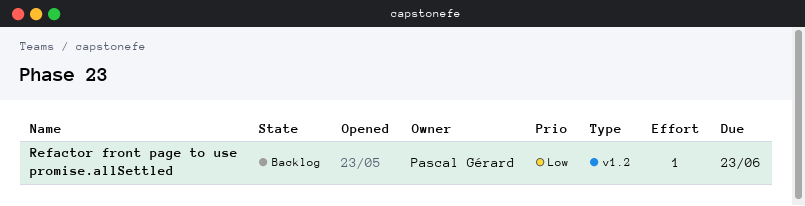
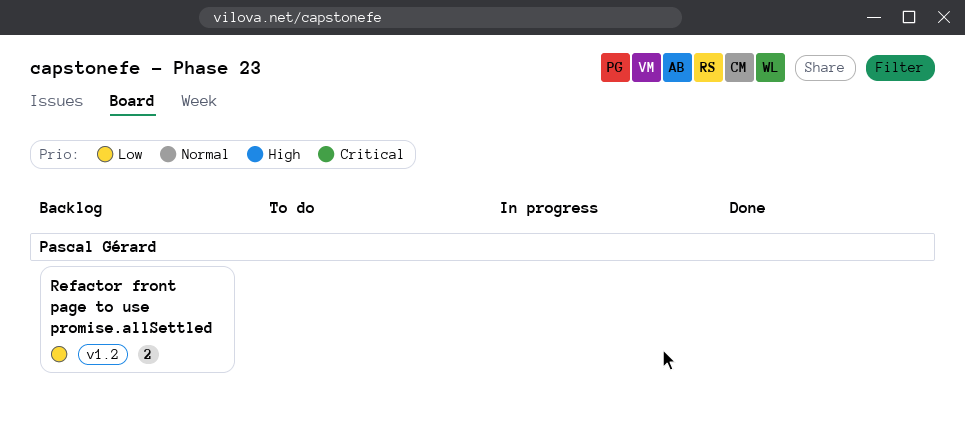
Refactor front page to use promise.allSettled, estimate: 1 -> 2

